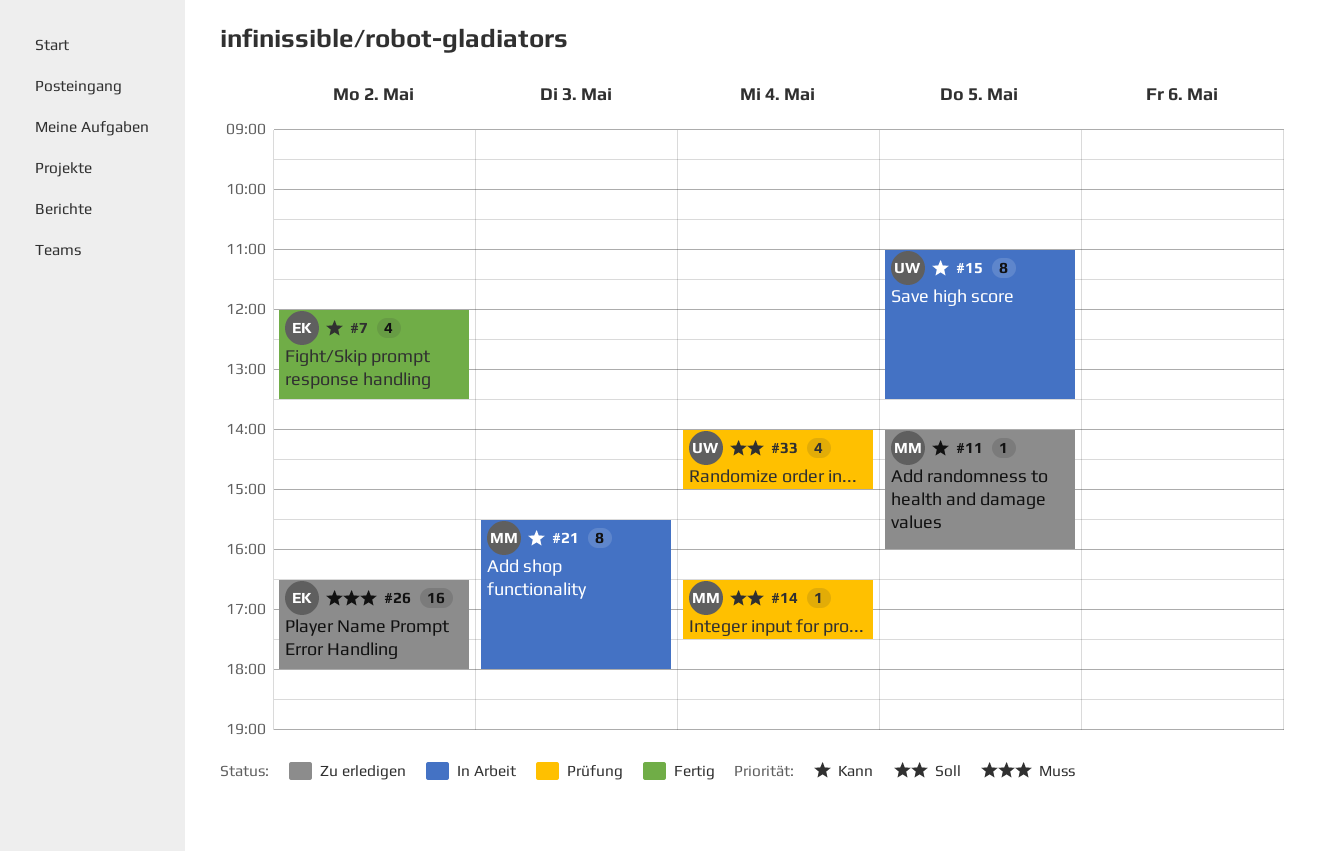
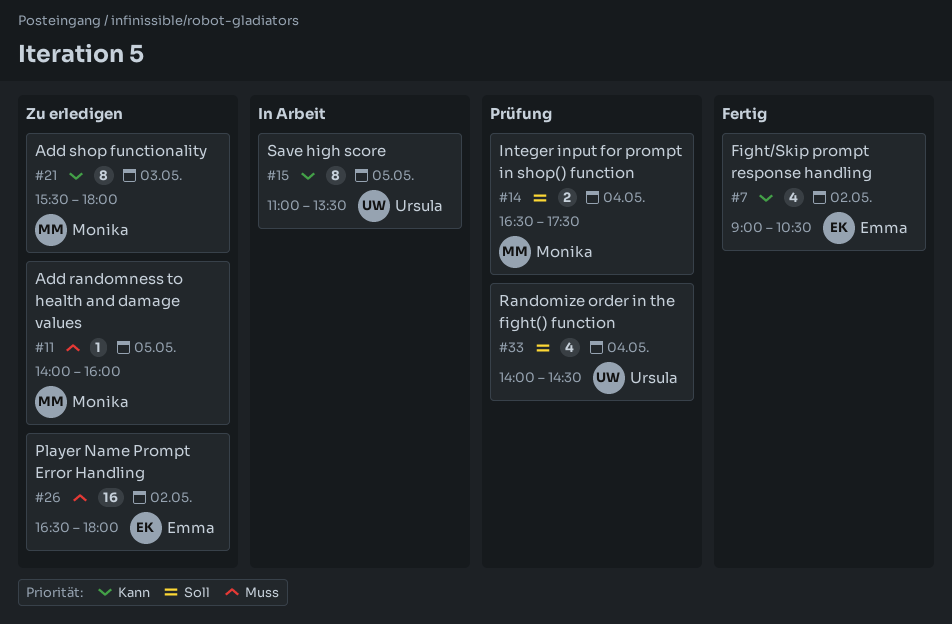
#7, begins: 12:00 -> 09:00
#7, ends: 13:30 -> 10:30
#11, priority: Kann -> Muss
#14, estimate: 1 -> 2
#21, status: In Arbeit -> Zu erledigen
#33, ends: 15:00 -> 14:30

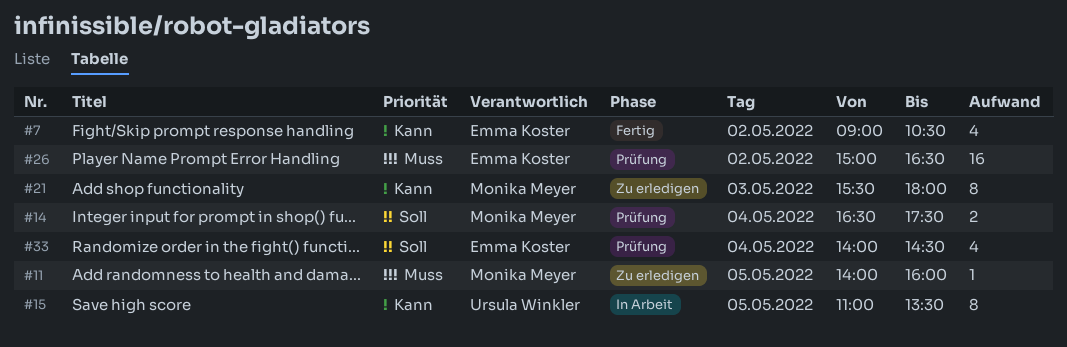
#26, status: Zu erledigen -> Prüfung
#26, begins: 16:30 -> 15:00
#26, ends: 18:00 -> 16:30
#33, owner: Ursula Winkler -> Emma Koster

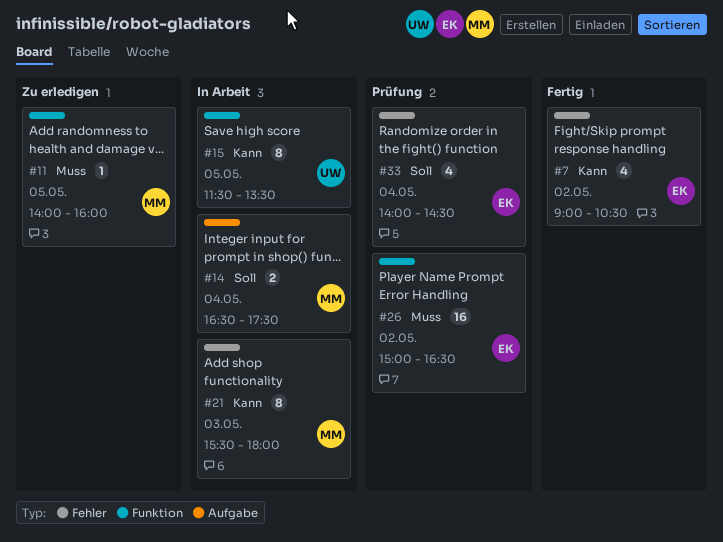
#14, status: Prüfung -> In Arbeit
#15, begins: 11:00 -> 11:30
#21, status: Zu erledigen -> In Arbeit

